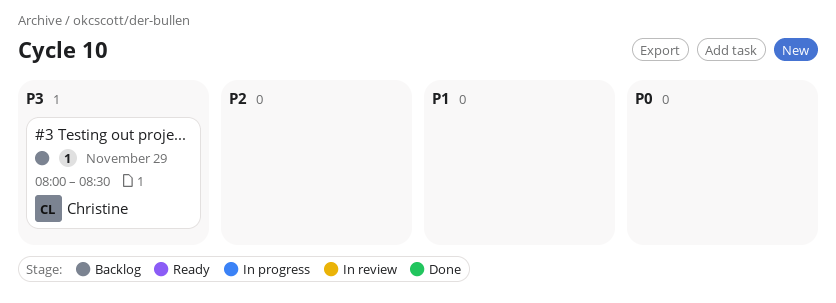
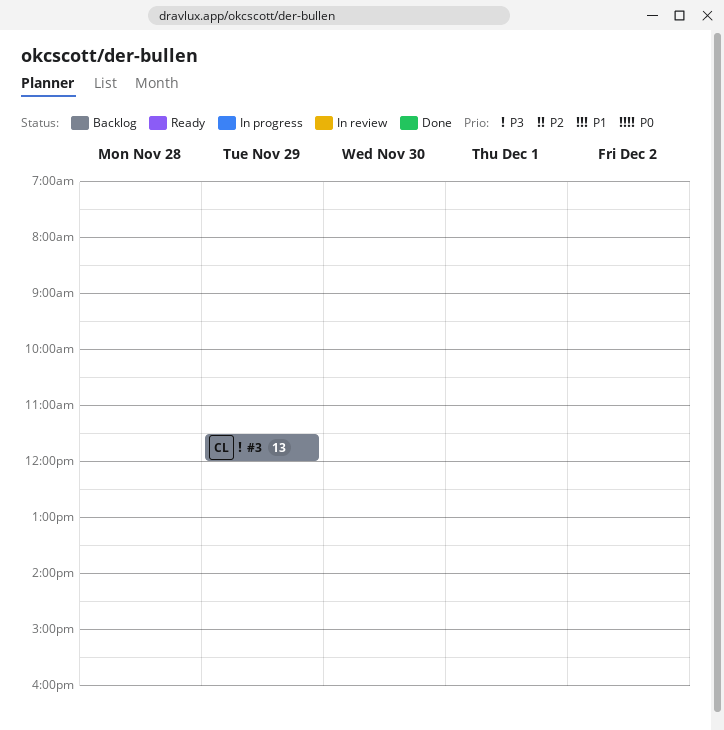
#3, estimate: 1 -> 13
#3, begins: 08:00 -> 11:30
#3, ends: 08:30 -> 12:00

